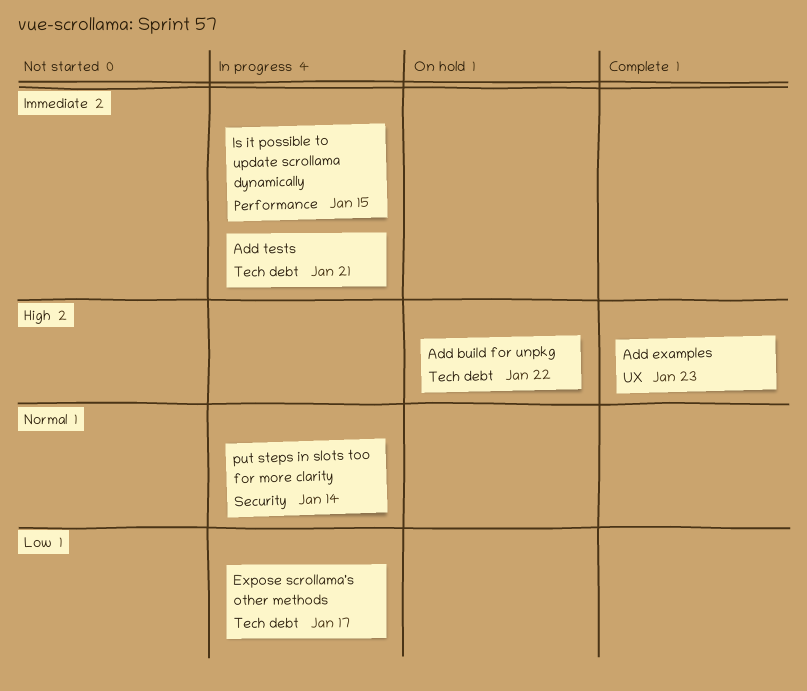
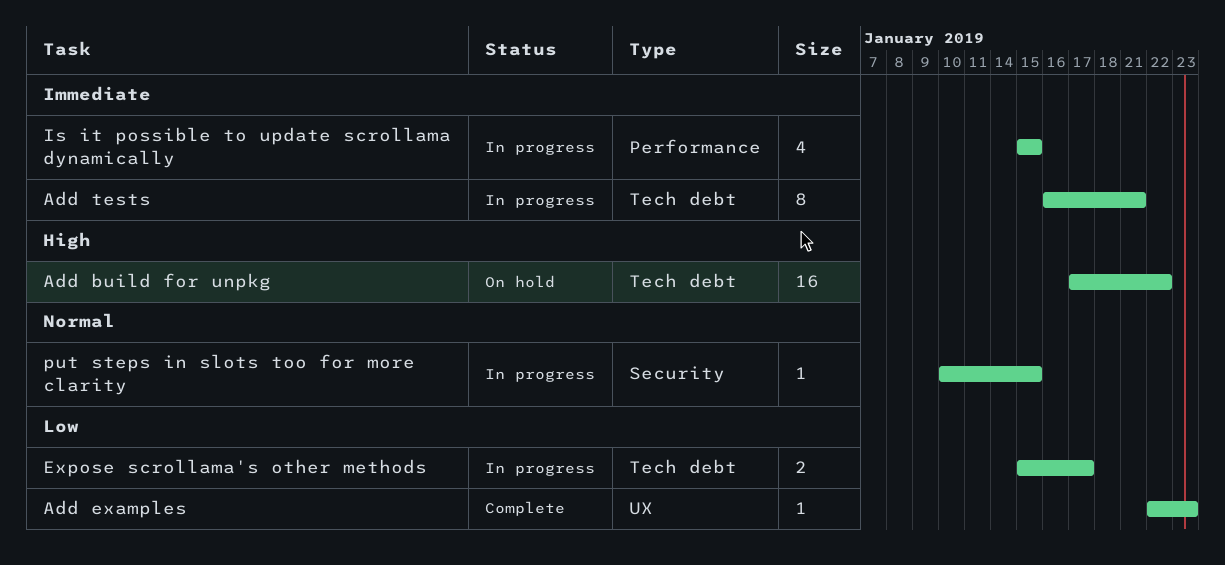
Add examples, priority: High -> Low
put steps in slots too for more clarity, due: Jan 14 -> Jan 15

